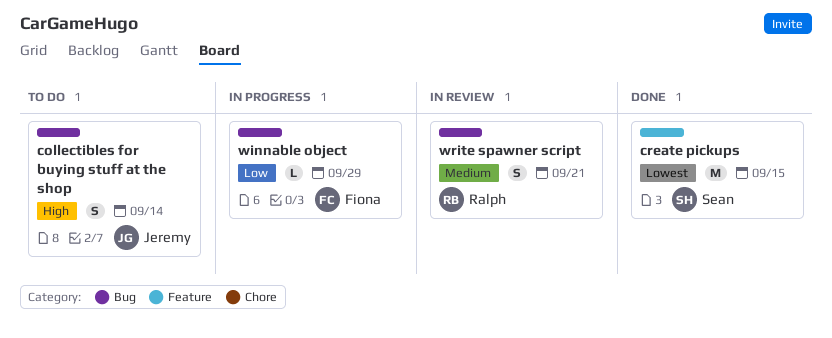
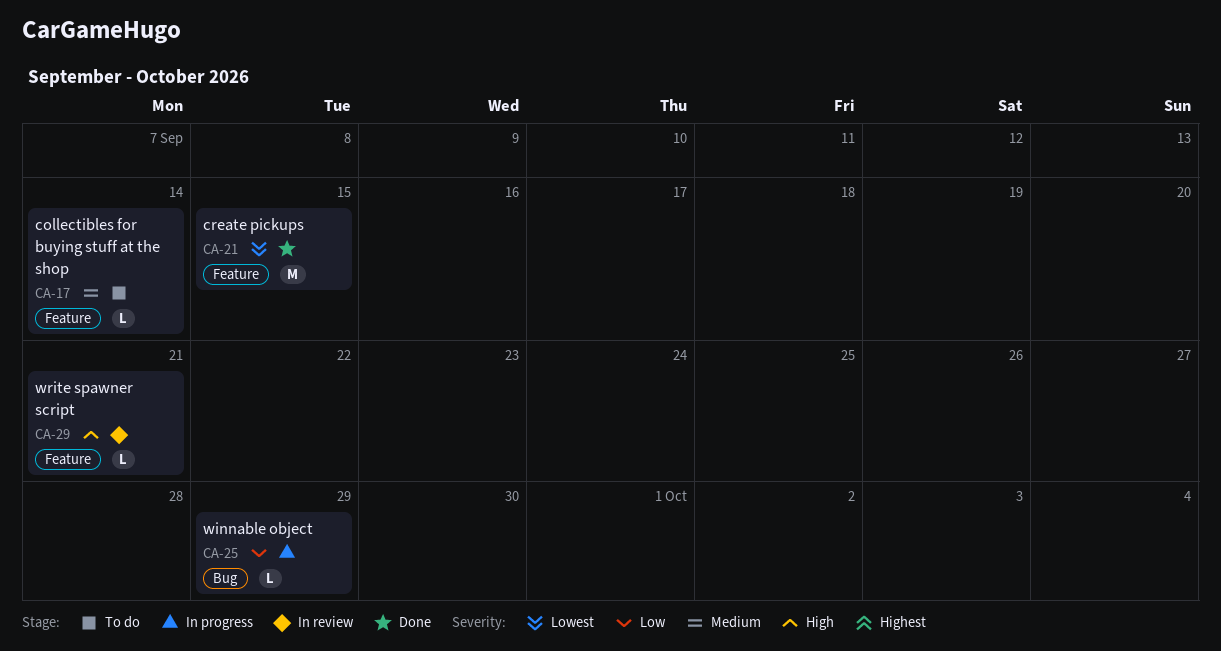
collectibles for buying stuff at the shop, priority: High -> Medium
collectibles for buying stuff at the shop, label: Bug -> Feature
collectibles for buying stuff at the shop, estimate: S -> L
write spawner script, priority: Medium -> High
write spawner script, label: Bug -> Feature
write spawner script, estimate: S -> L

